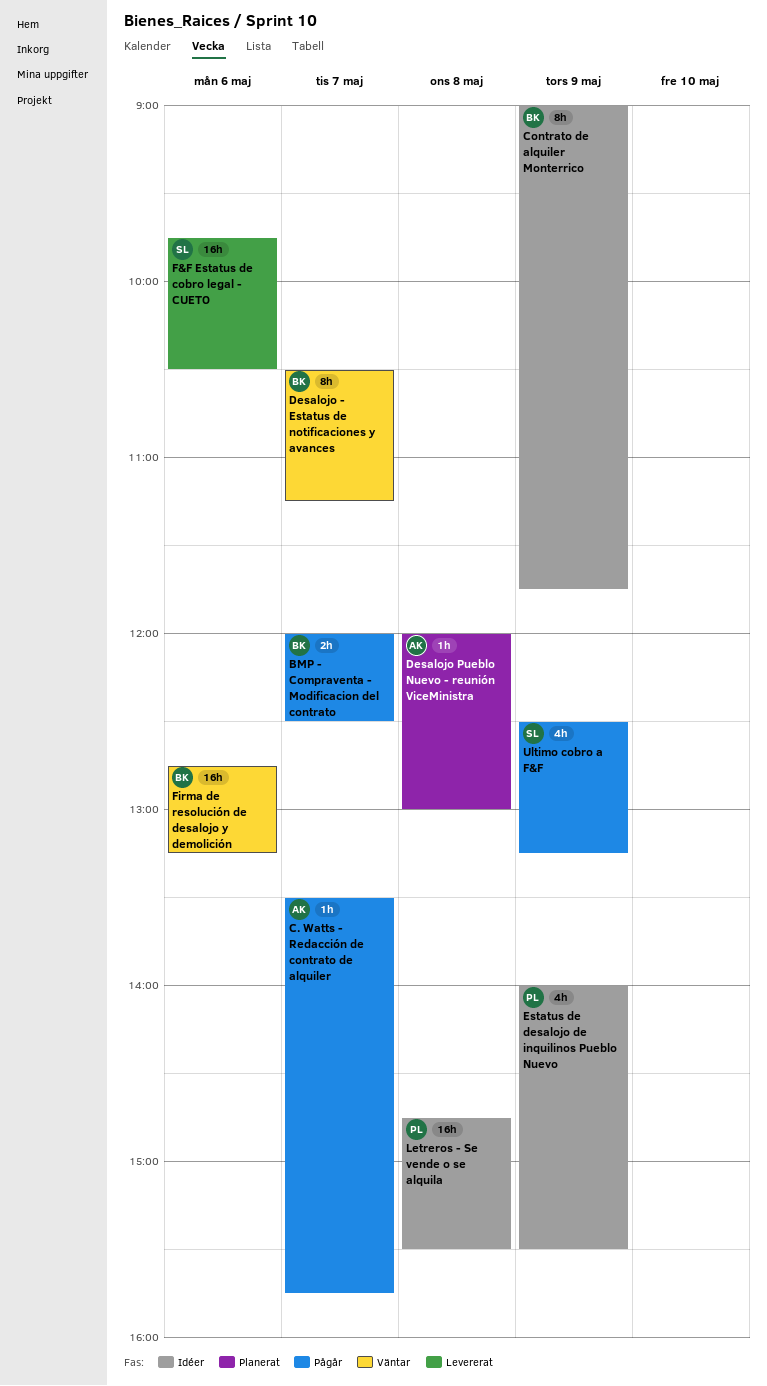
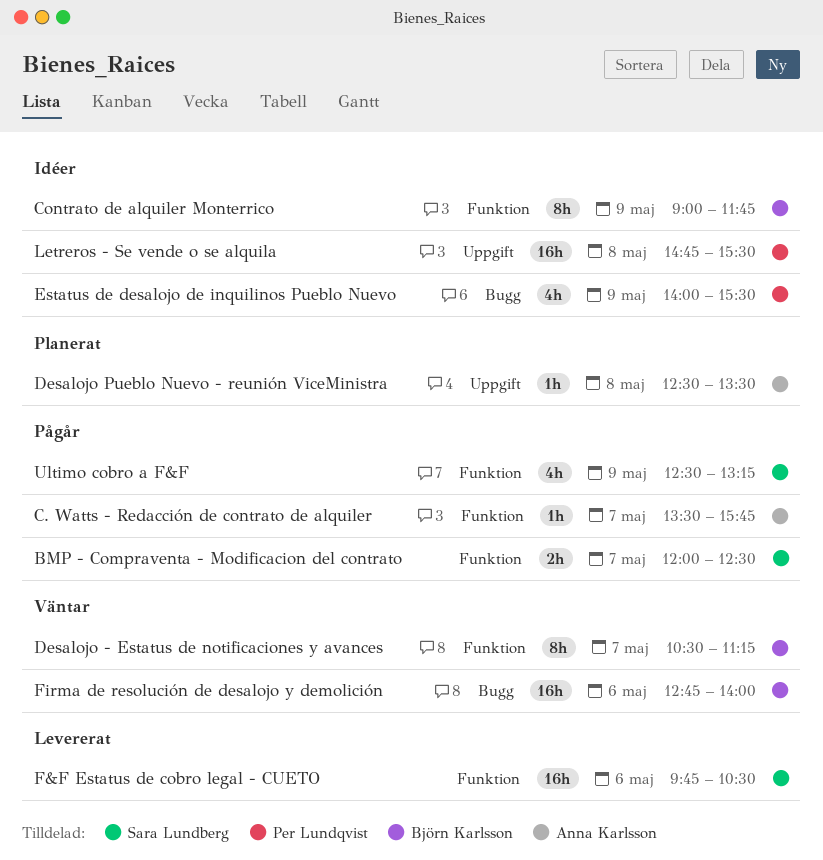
BMP - Compraventa - Modificacion del contrato, owner: Björn Karlsson -> Sara Lundberg
Desalojo Pueblo Nuevo - reunión ViceMinistra, begins: 12:00 -> 12:30
Desalojo Pueblo Nuevo - reunión ViceMinistra, ends: 13:00 -> 13:30
Firma de resolución de desalojo y demolición, ends: 13:15 -> 14:00

